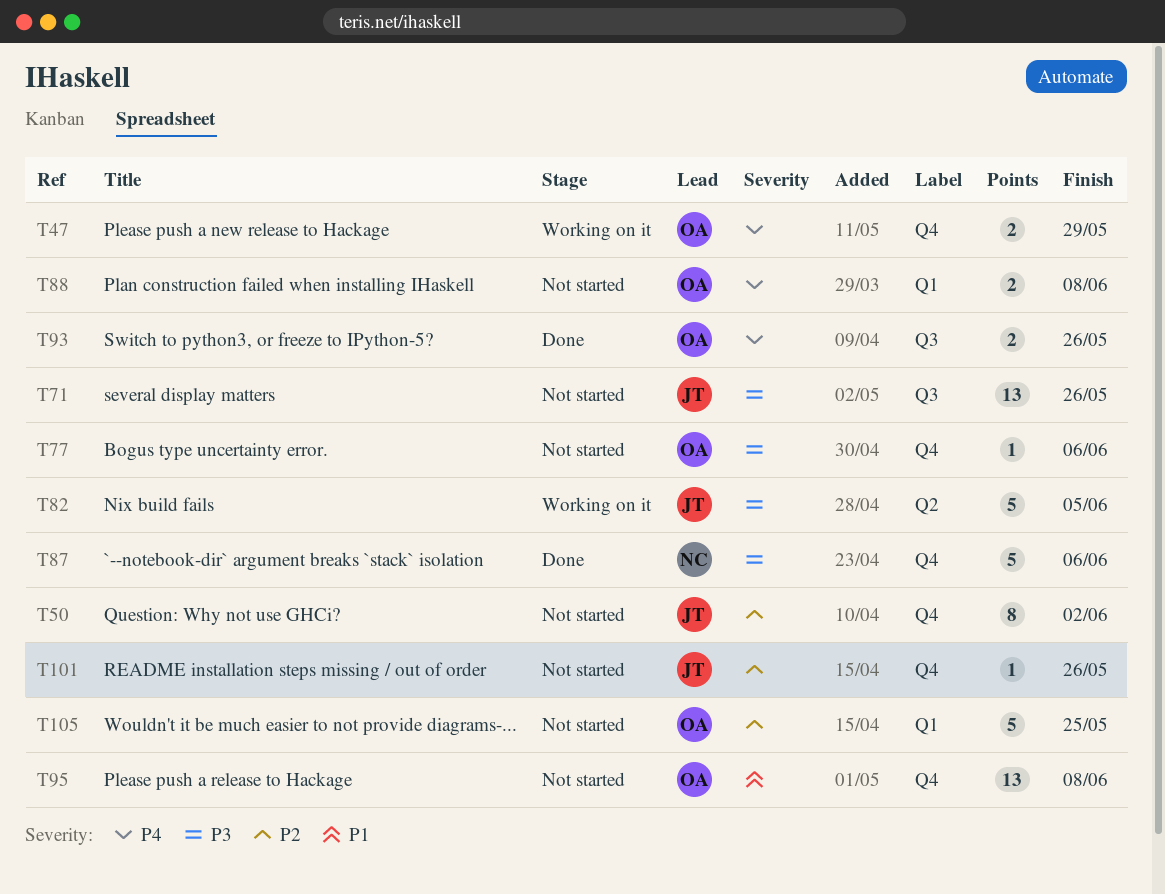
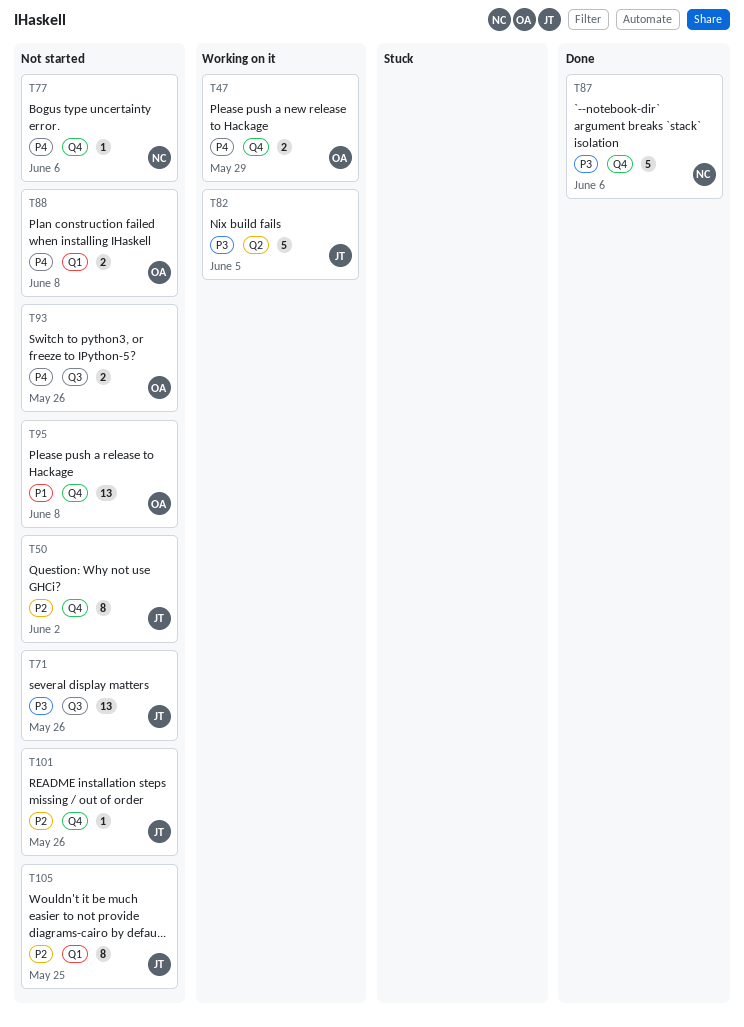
T77, owner: OA -> NC
T77, priority: P3 -> P4
T93, status: Done -> Not started
T105, owner: OA -> JT
T105, estimate: 5 -> 8

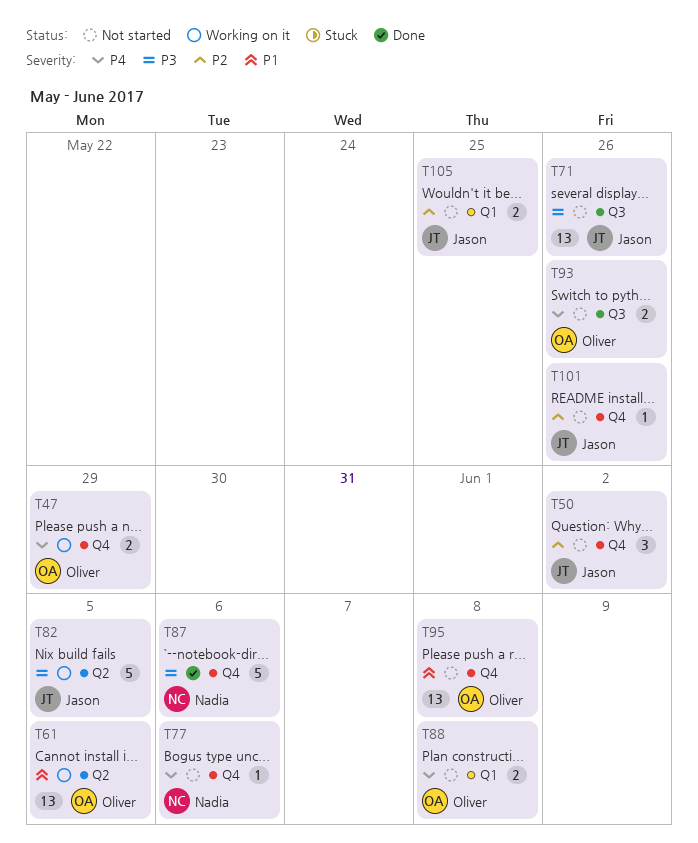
T50, estimate: 8 -> 3
T61: none -> present
T105, estimate: 8 -> 2

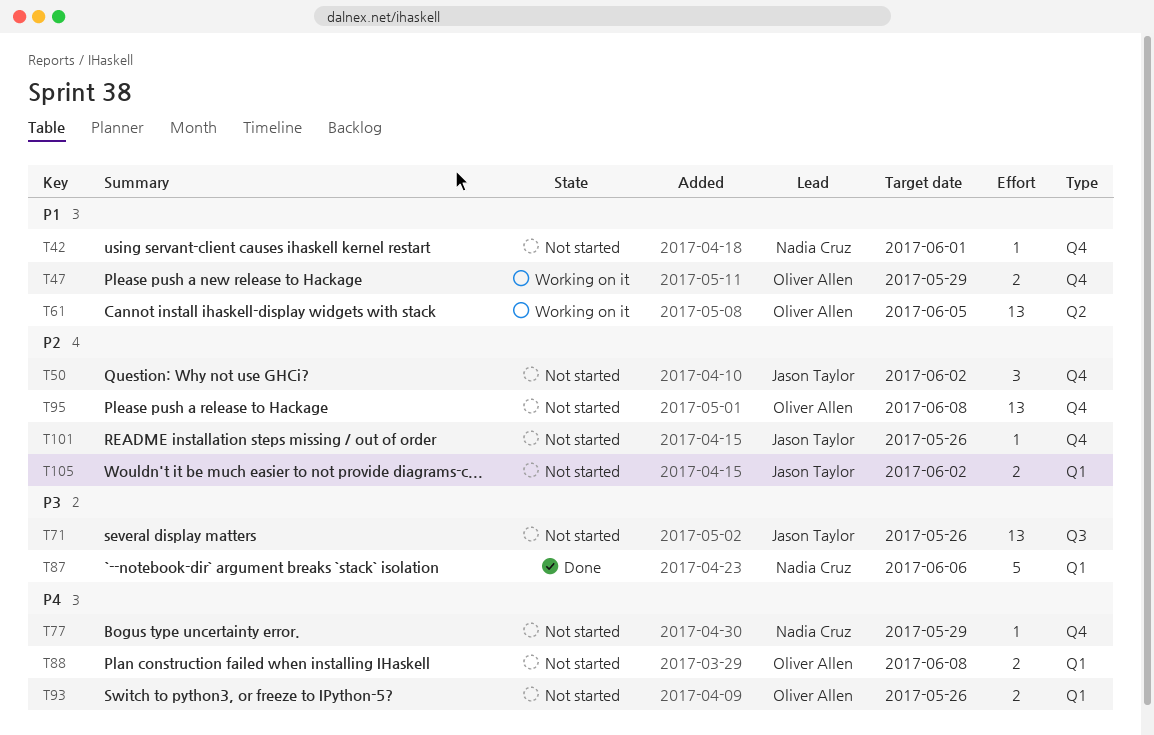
T42: none -> present
T47, priority: P4 -> P1
T77, due: Jun 6 -> May 29
T82: present -> none
T87, label: Q4 -> Q1
T93, label: Q3 -> Q1
T95, priority: P1 -> P2
T105, due: May 25 -> Jun 2

